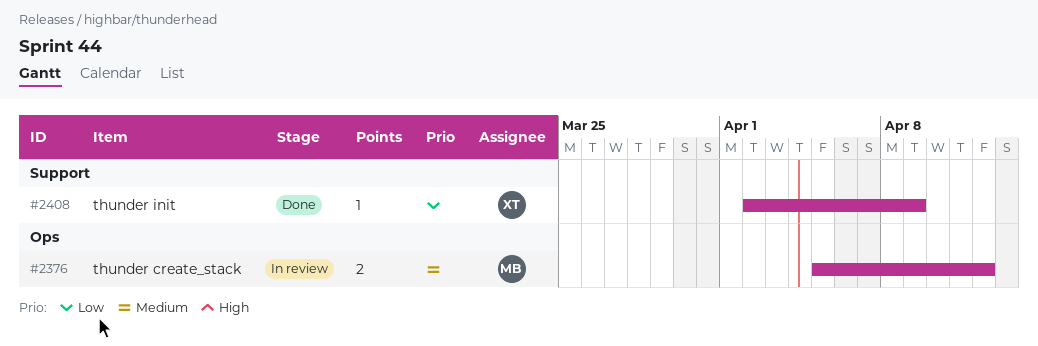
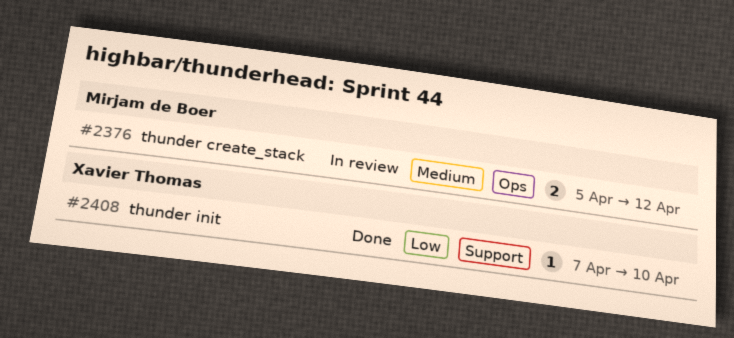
#2408, start: Apr 2 -> Apr 7
#2408, due: Apr 9 -> Apr 10

